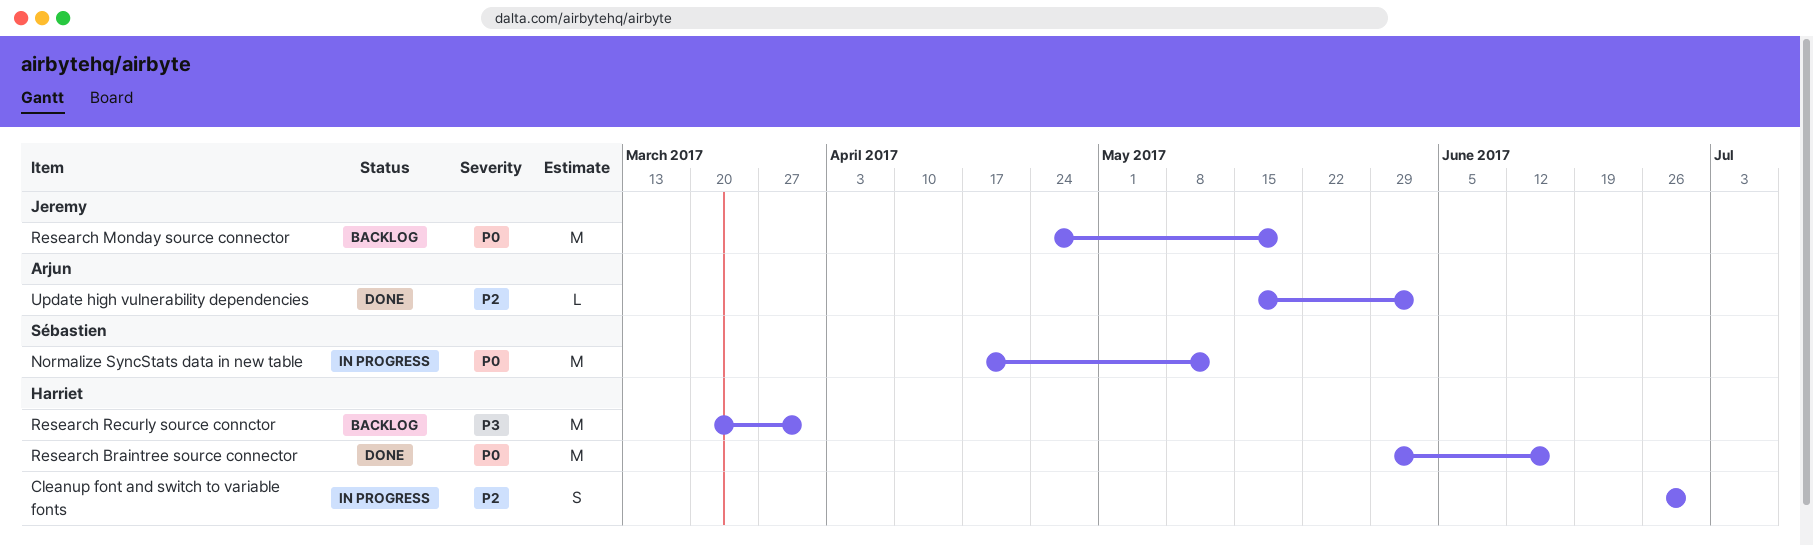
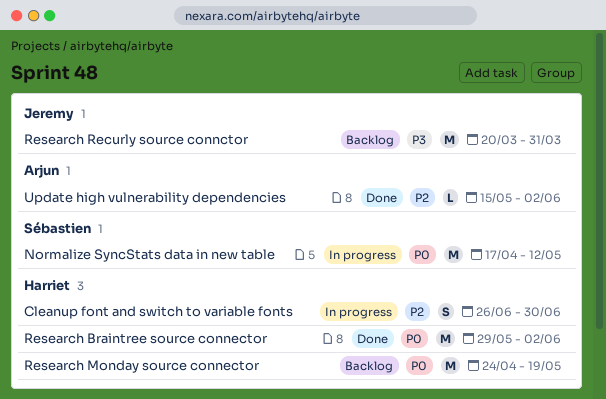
Research Braintree source connector, due: Jun 16 -> Jun 2
Research Monday source connector, owner: Jeremy -> Harriet
Research Recurly source connctor, owner: Harriet -> Jeremy

